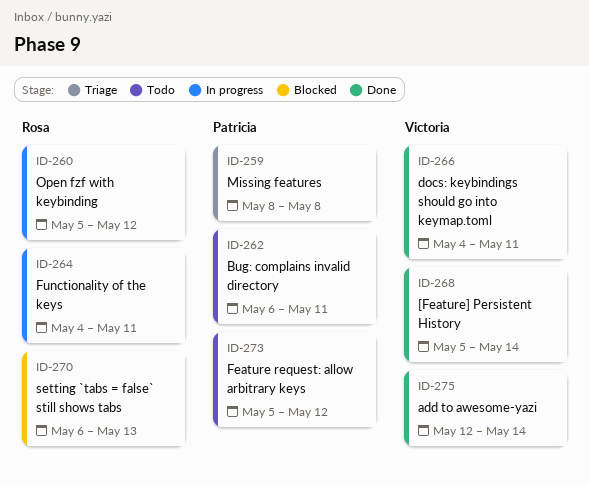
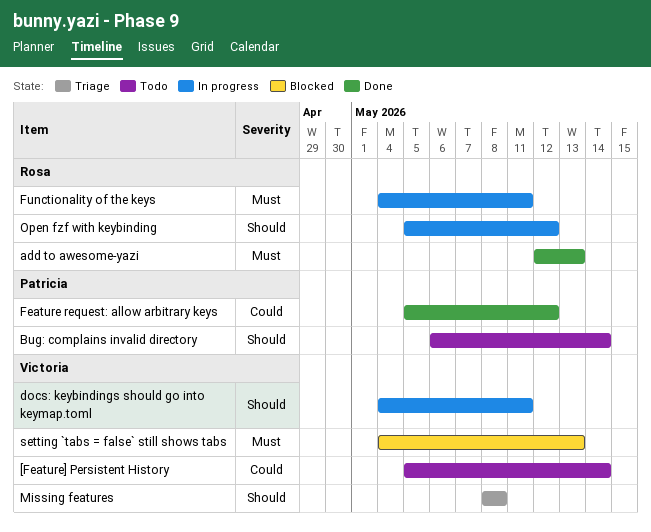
[Feature] Persistent History, status: Done -> Todo
add to awesome-yazi, owner: Victoria -> Rosa
add to awesome-yazi, due: May 14 -> May 13
Bug: complains invalid directory, due: May 11 -> May 14
docs: keybindings should go into keymap.toml, status: Done -> In progress
Feature request: allow arbitrary keys, status: Todo -> Done
Missing features, owner: Patricia -> Victoria
setting `tabs = false` still shows tabs, owner: Rosa -> Victoria
setting `tabs = false` still shows tabs, start: May 6 -> May 4

